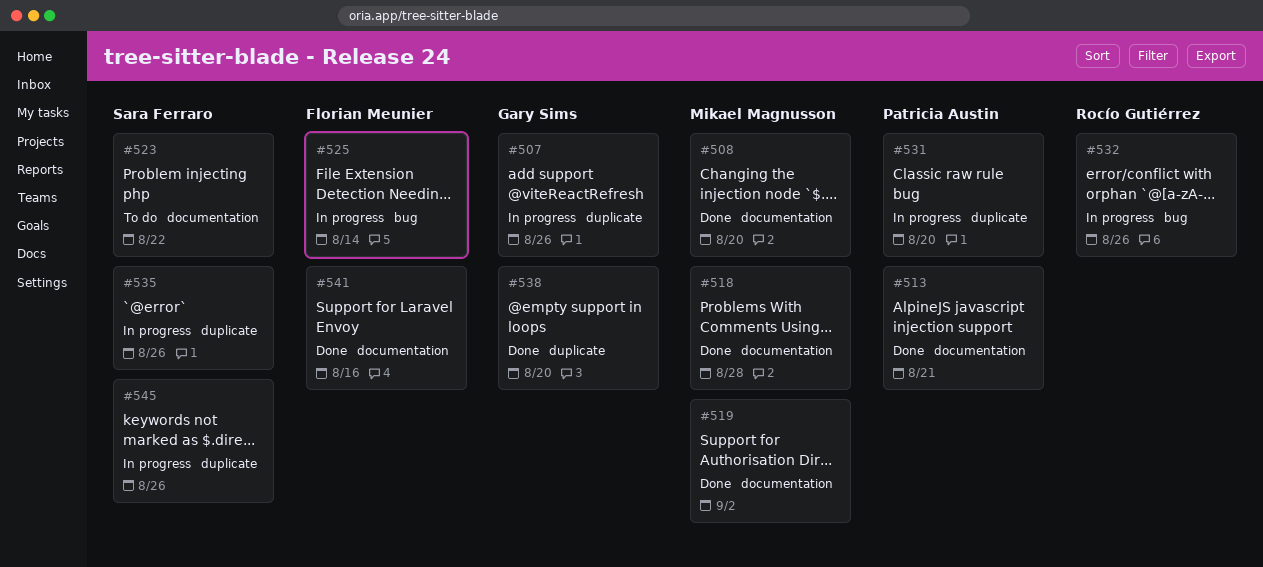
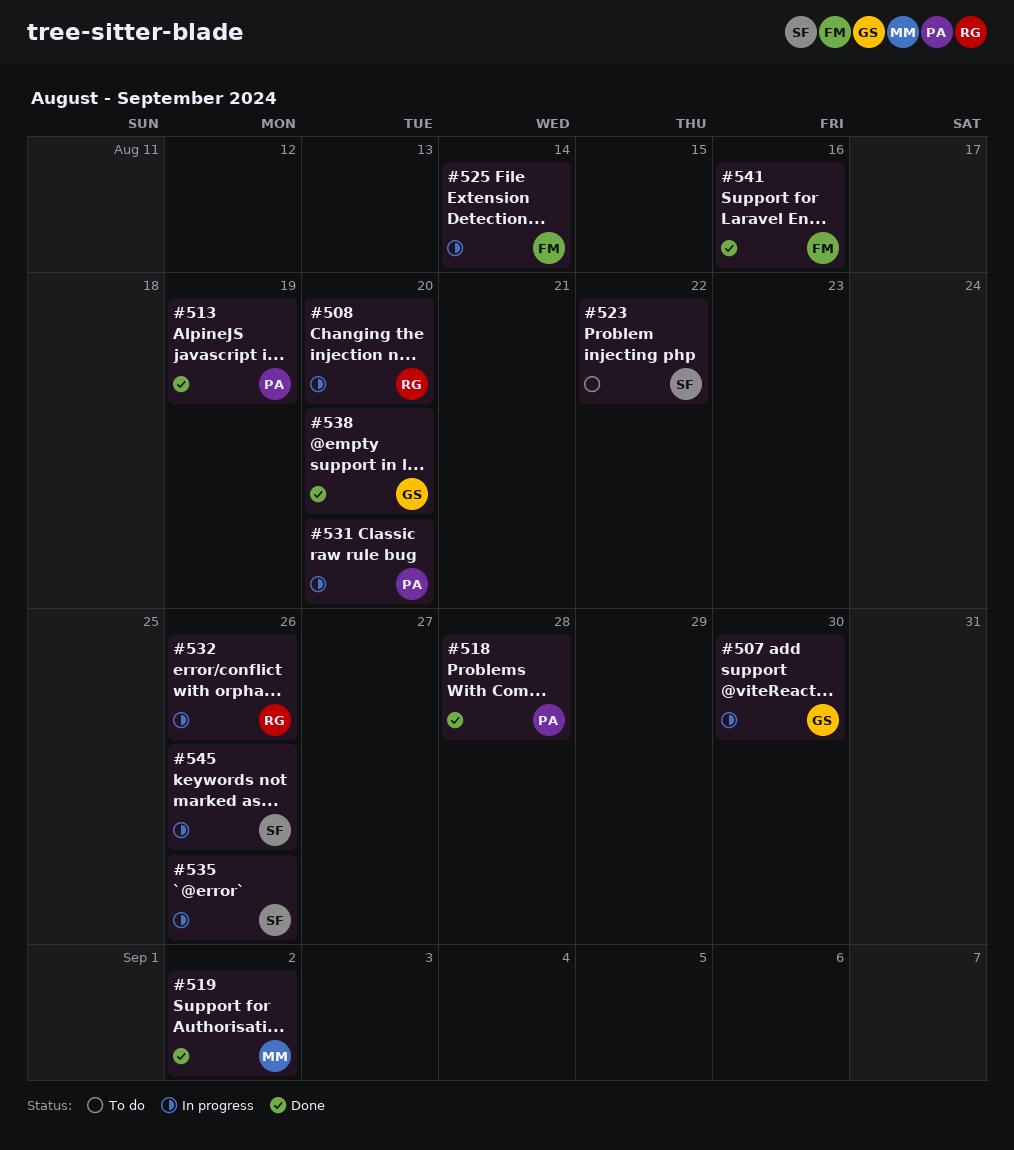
#507, due: Aug 26 -> Aug 30
#508, status: Done -> In progress
#508, owner: Mikael Magnusson -> Rocío Gutiérrez
#513, due: Aug 21 -> Aug 19
#518, owner: Mikael Magnusson -> Patricia Austin

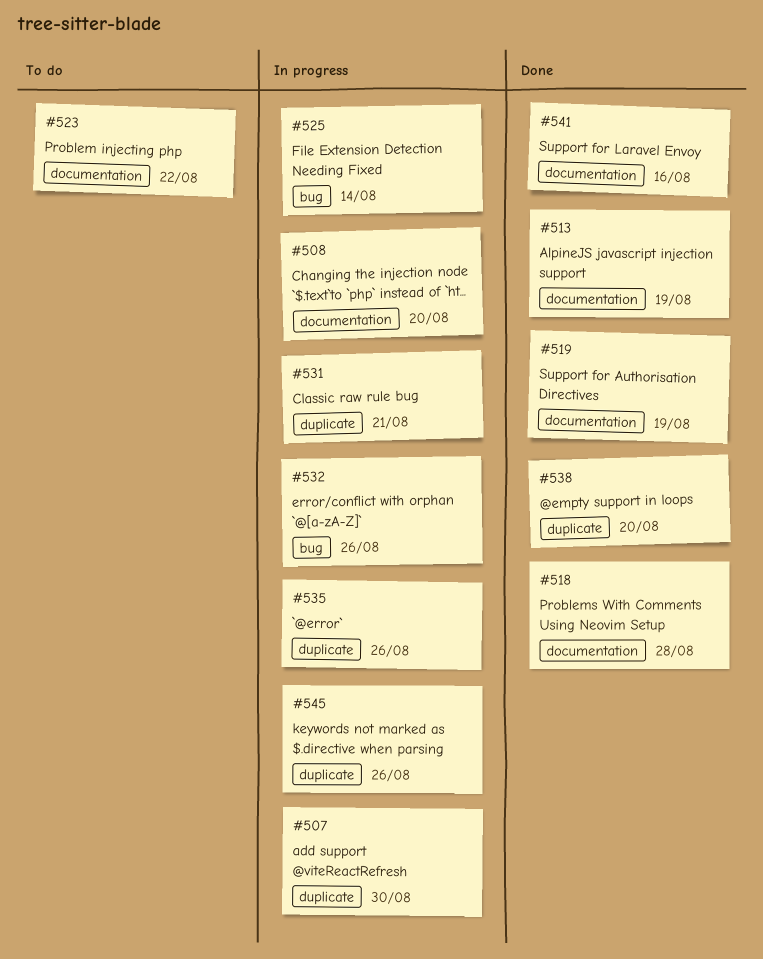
#519, due: Sep 2 -> Aug 19
#531, due: Aug 20 -> Aug 21

